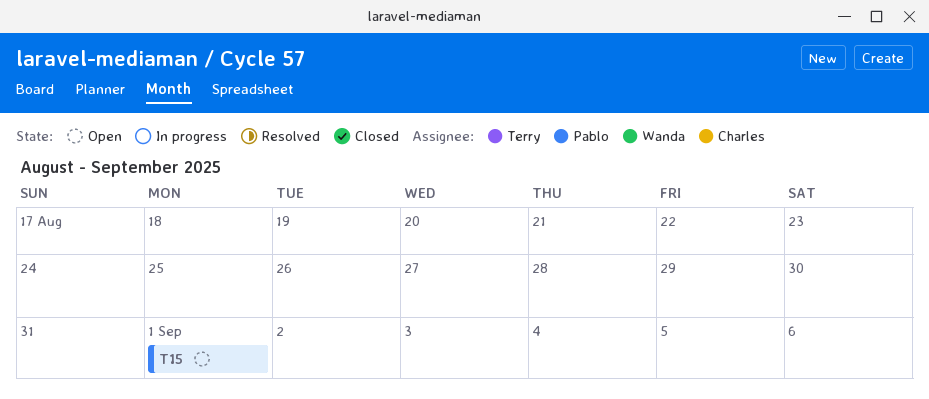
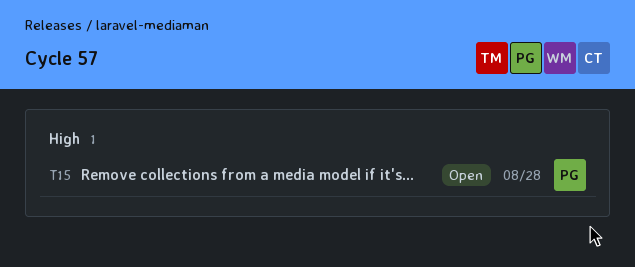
T15, due: Sep 1 -> Aug 28

